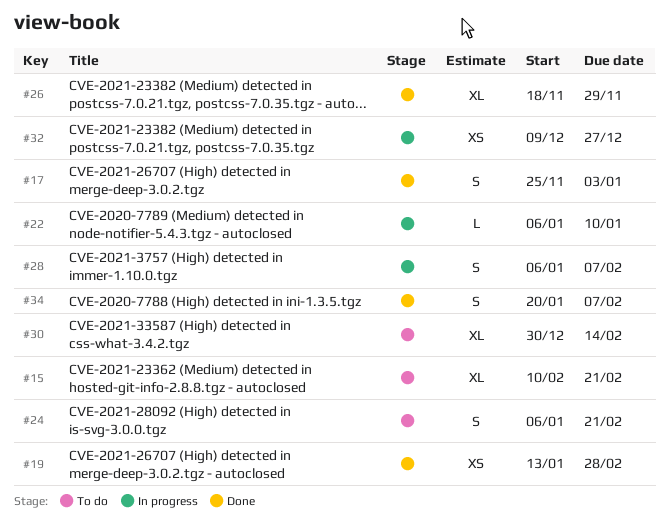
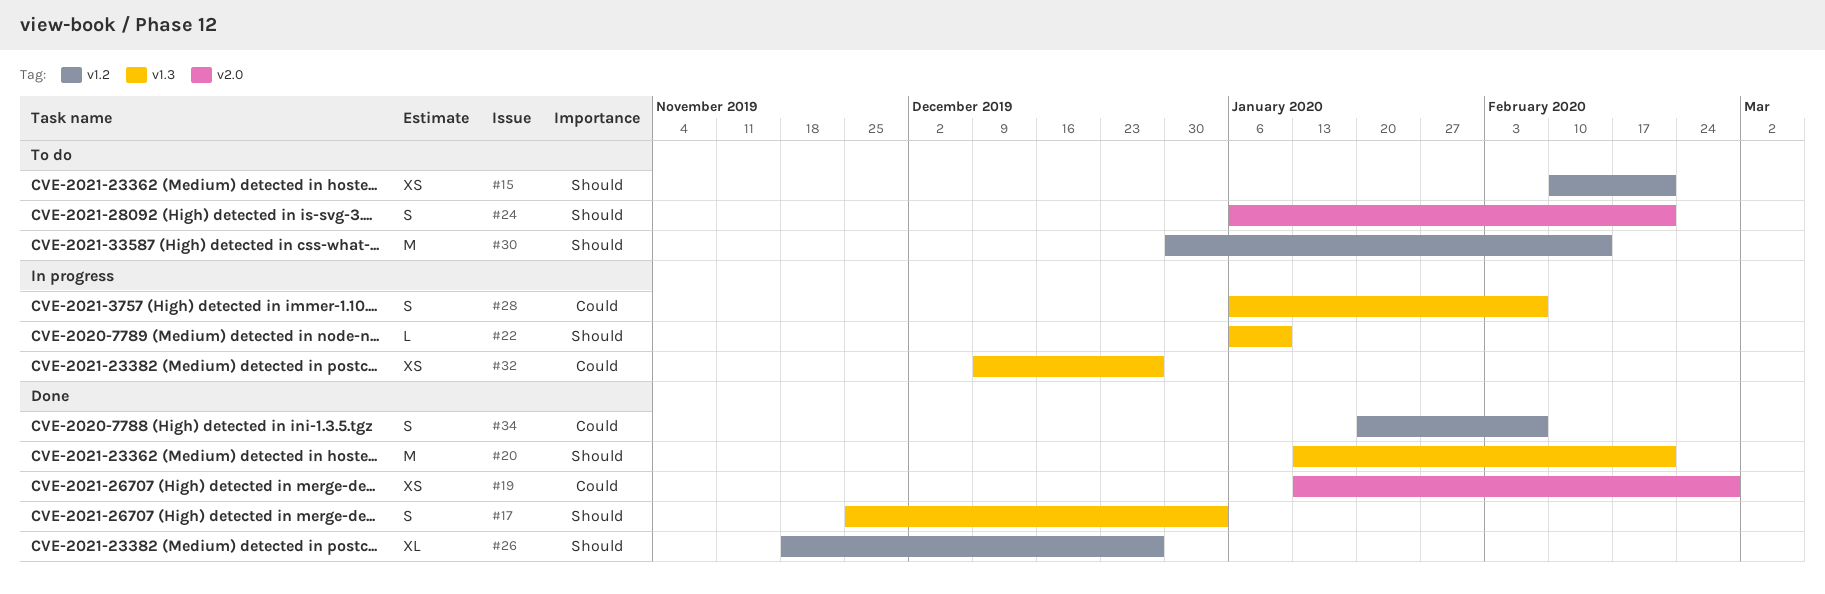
#15, estimate: XL -> XS
#20: none -> present
#26, due: Nov 29 -> Dec 27
#30, estimate: XL -> M

